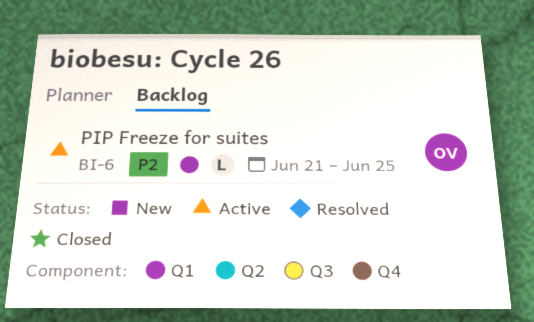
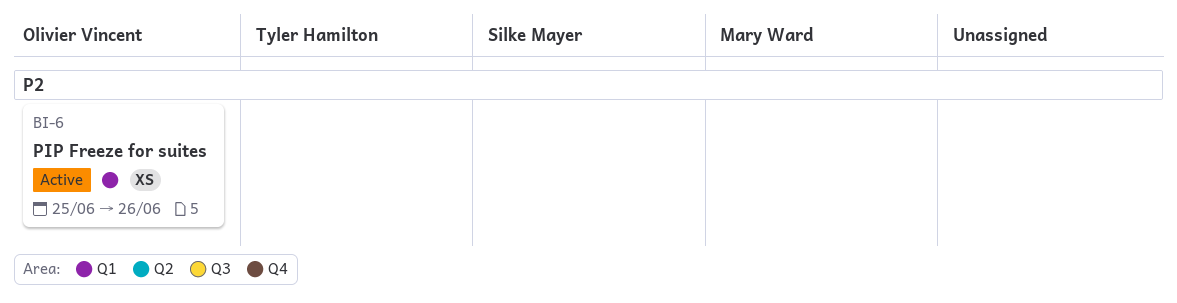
BI-6, estimate: L -> XS
BI-6, start: Jun 21 -> Jun 25
BI-6, due: Jun 25 -> Jun 26

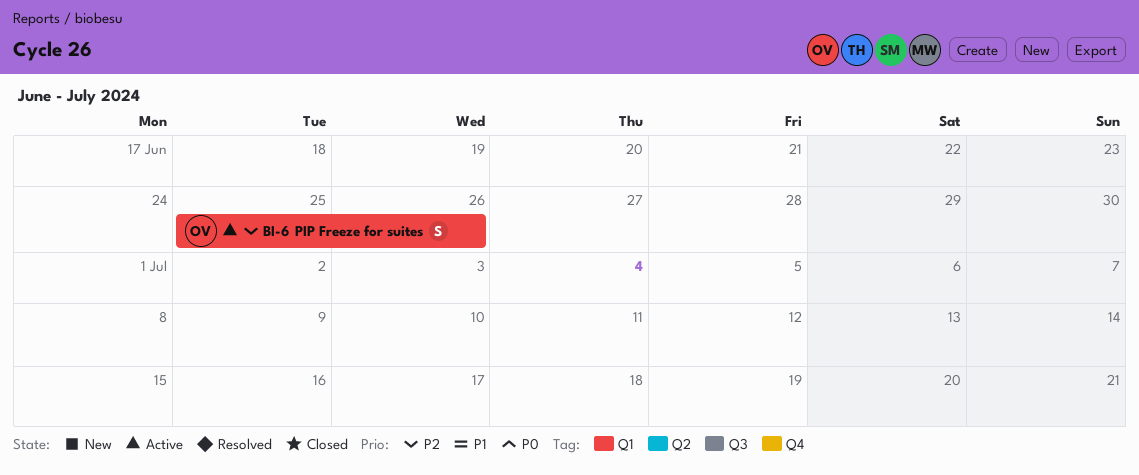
BI-6, estimate: XS -> S

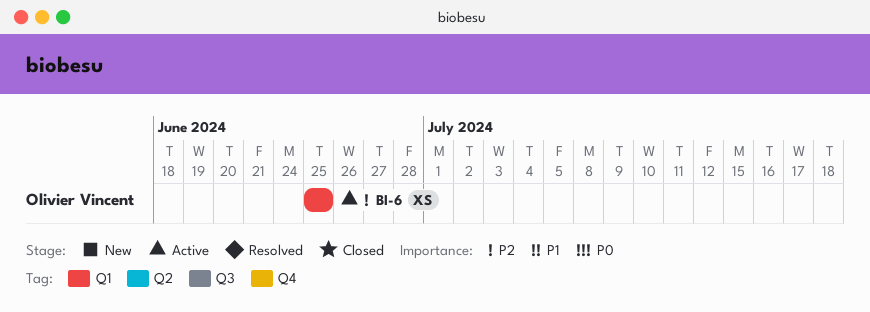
BI-6, estimate: S -> XS
BI-6, due: Jun 26 -> Jun 25

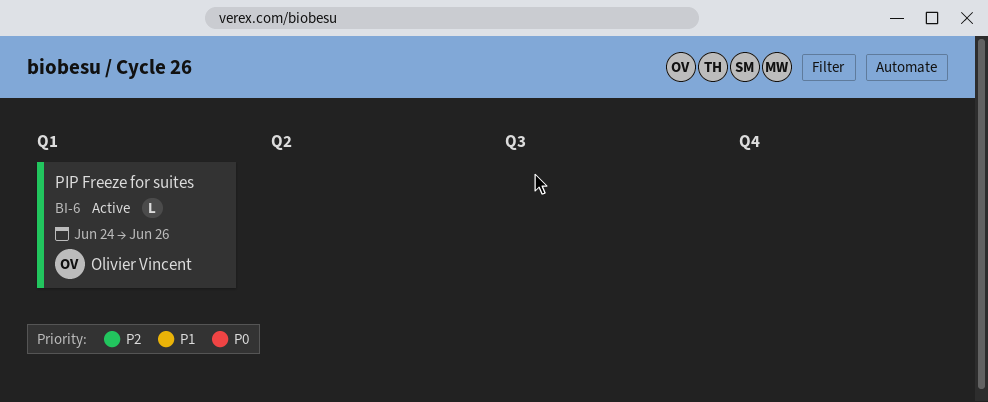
BI-6, estimate: XS -> L
BI-6, start: Jun 25 -> Jun 24
BI-6, due: Jun 25 -> Jun 26

